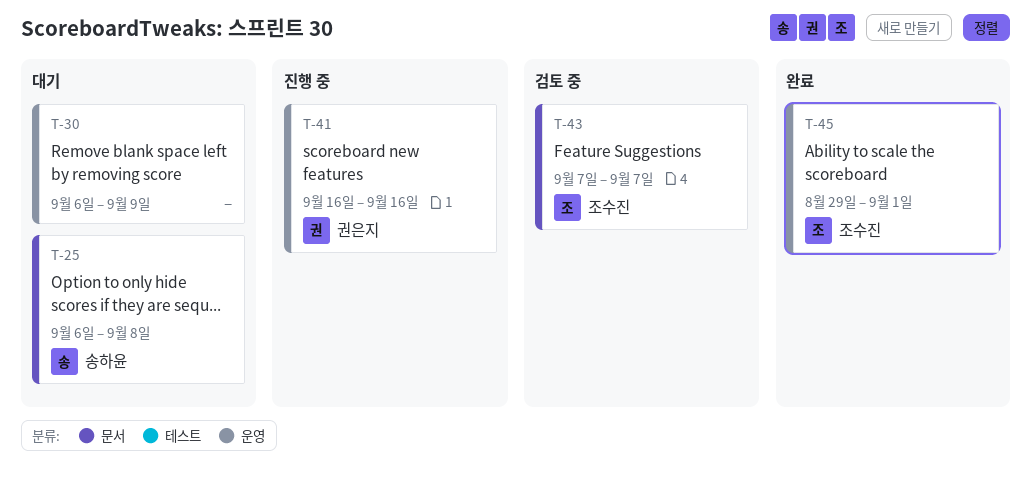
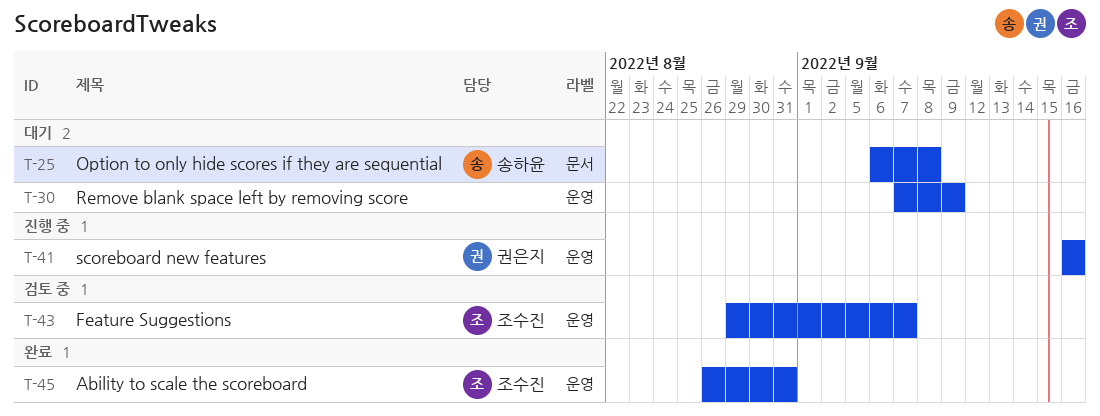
T-30, start: Sep 6 -> Sep 7
T-43, label: 문서 -> 운영
T-43, start: Sep 7 -> Aug 29
T-45, start: Aug 29 -> Aug 26
T-45, due: Sep 1 -> Aug 31

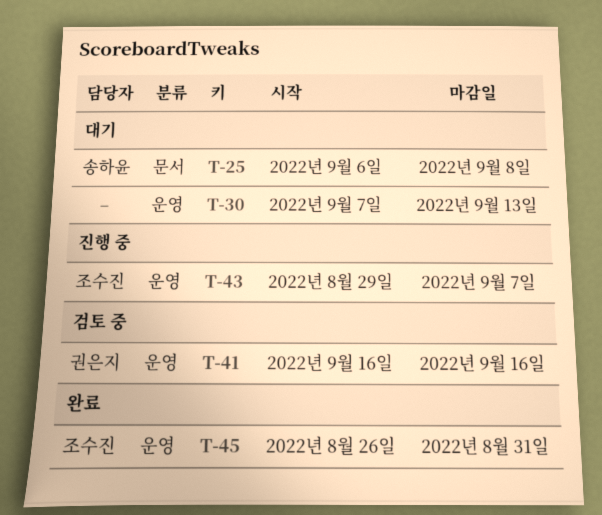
T-30, due: Sep 9 -> Sep 13
T-41, status: 진행 중 -> 검토 중
T-43, status: 검토 중 -> 진행 중

